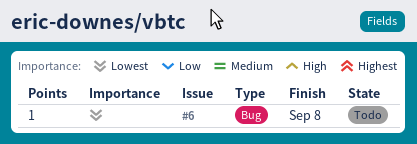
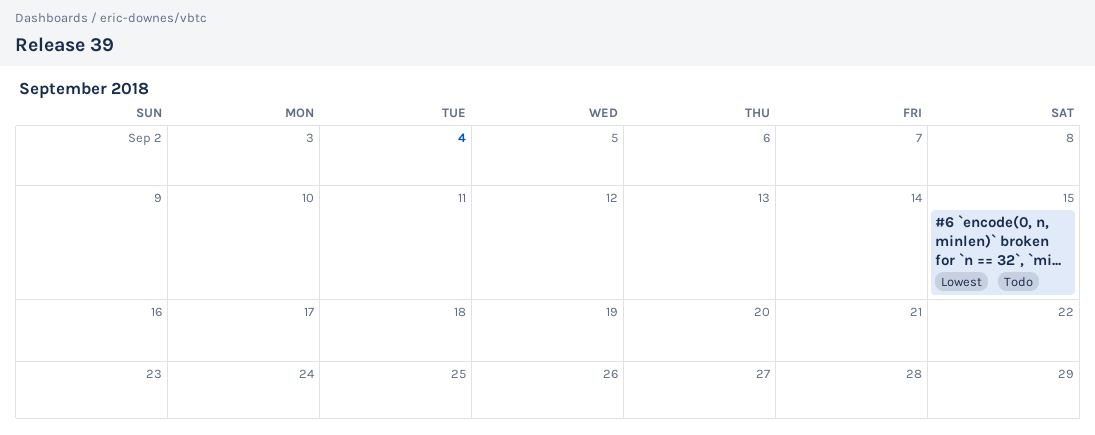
#6, due: Sep 8 -> Sep 15

